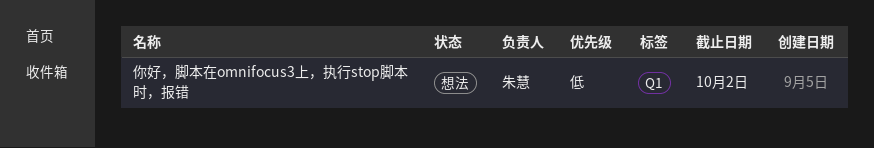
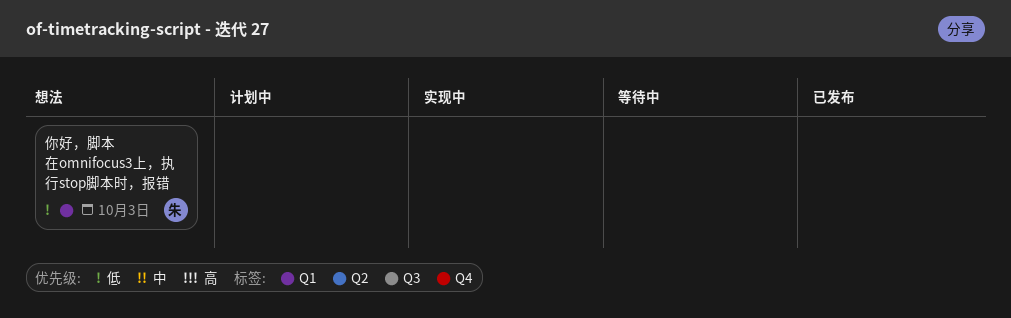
你好，脚本在omnifocus3上，执行stop脚本时，报错, due: Oct 2 -> Oct 3

